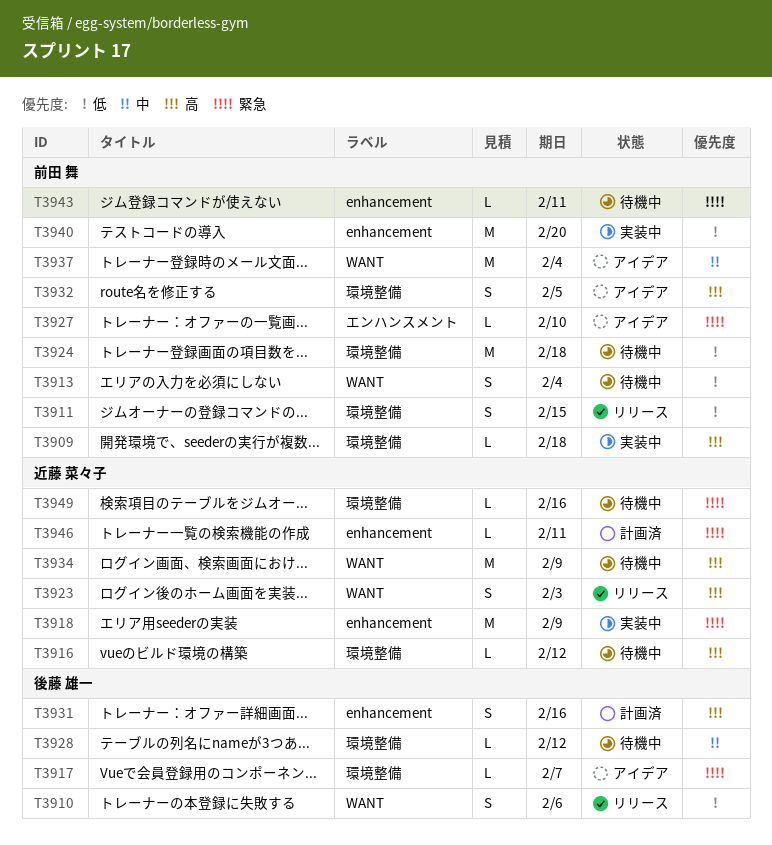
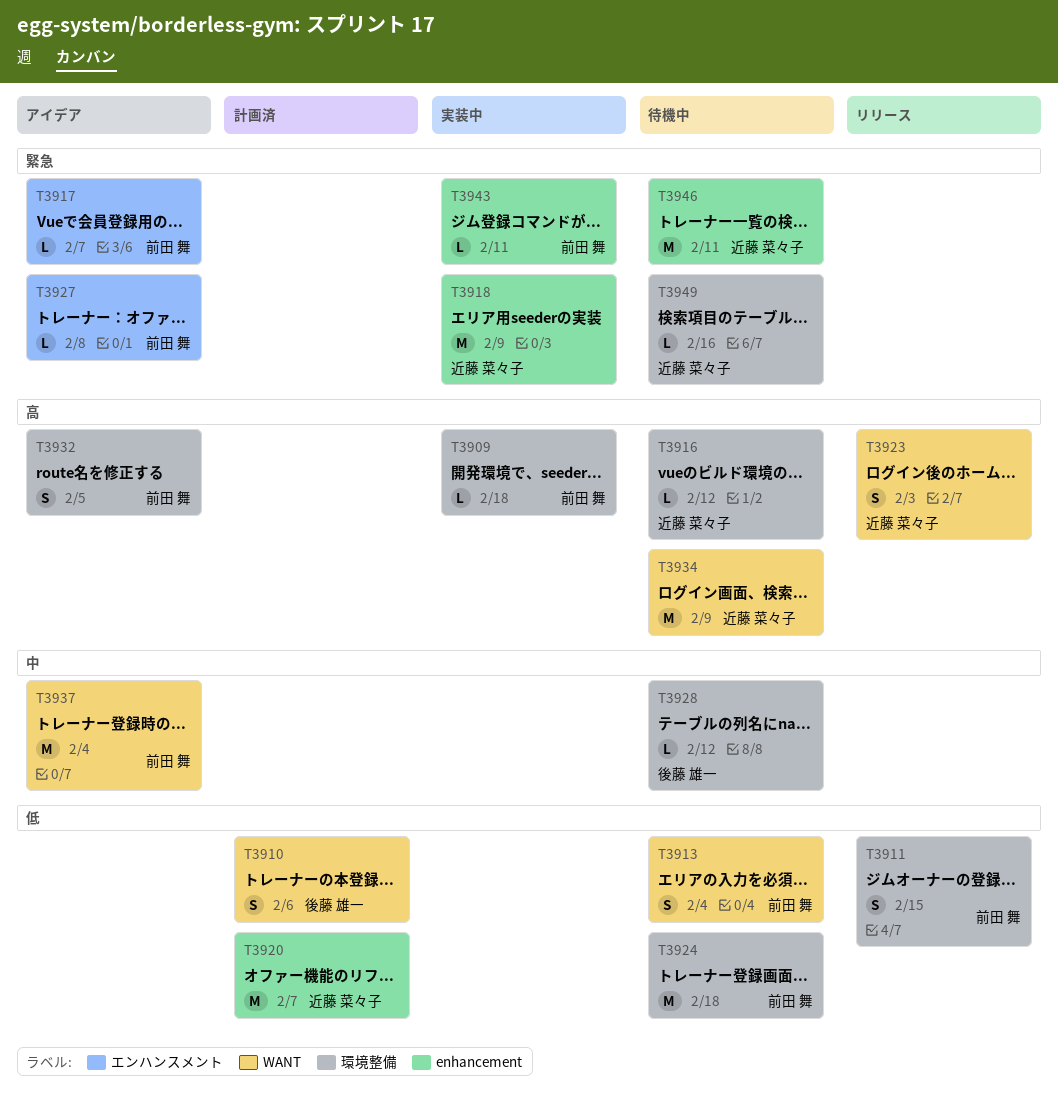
T3910, status: リリース -> 計画済
T3917, owner: 後藤 雄一 -> 前田 舞
T3917, label: 環境整備 -> エンハンスメント
T3920: none -> present
T3927, due: Feb 10 -> Feb 8
T3931: present -> none
T3940: present -> none
T3943, status: 待機中 -> 実装中
T3946, status: 計画済 -> 待機中
T3946, estimate: L -> M

